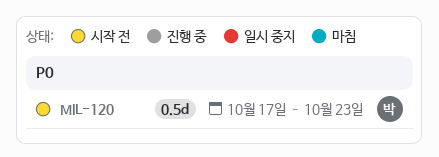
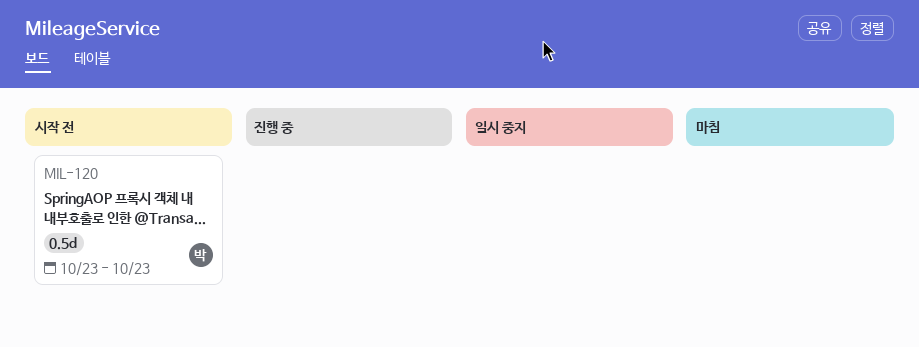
MIL-120, start: Oct 17 -> Oct 23

